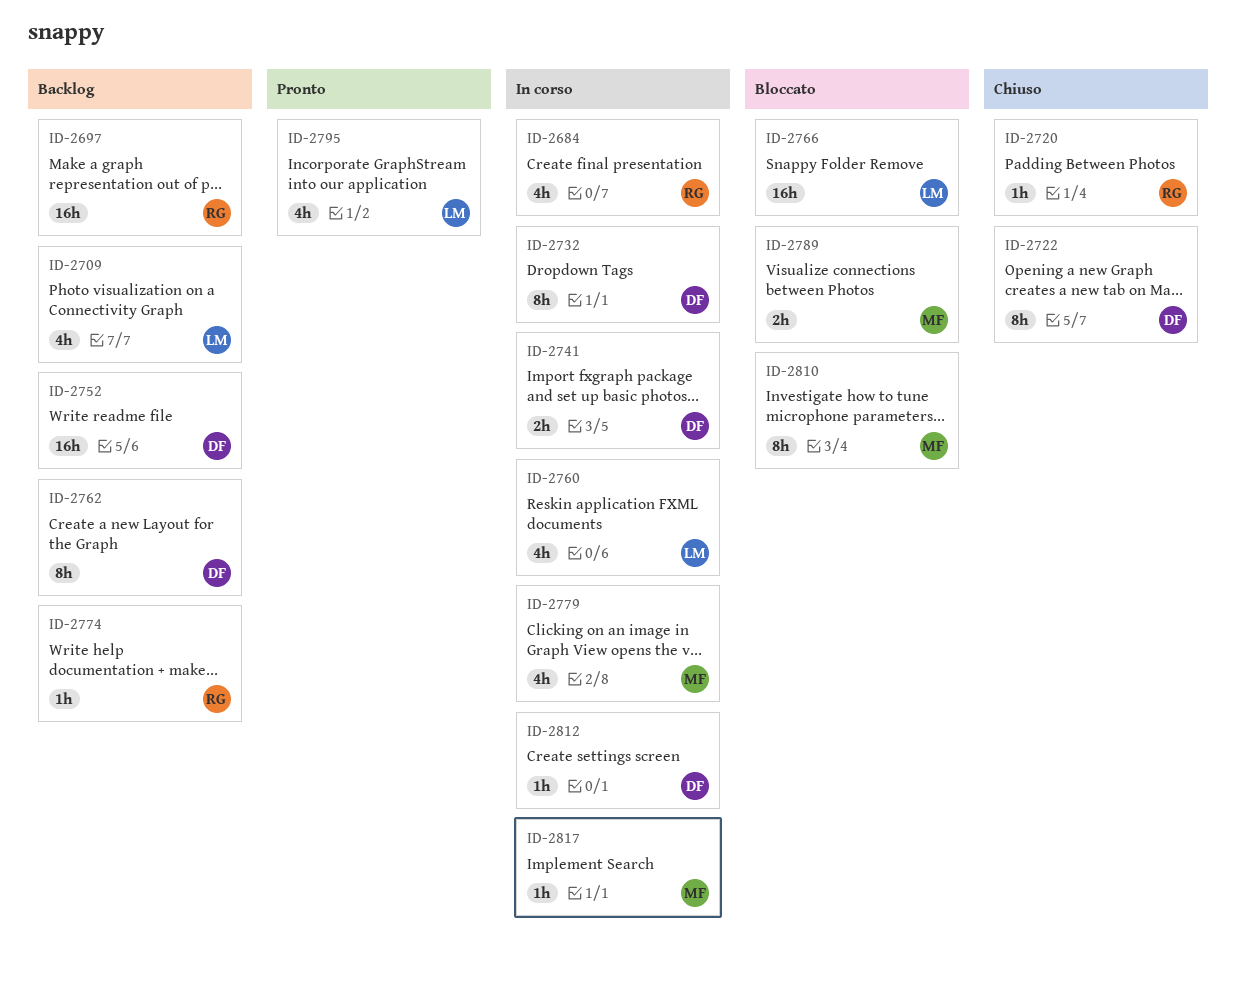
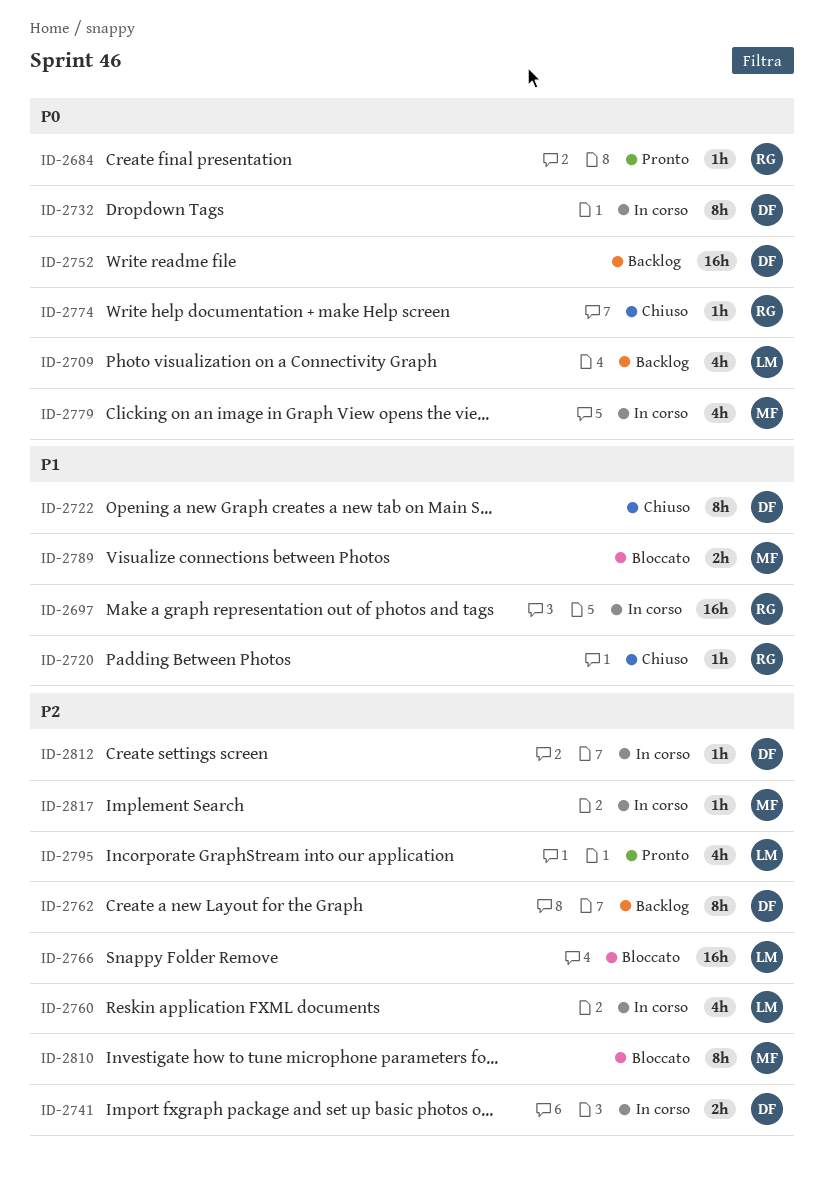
ID-2684, status: In corso -> Pronto
ID-2684, estimate: 4h -> 1h
ID-2697, status: Backlog -> In corso
ID-2774, status: Backlog -> Chiuso

